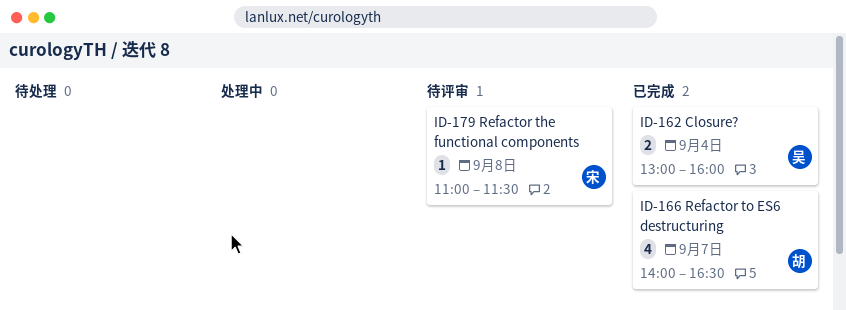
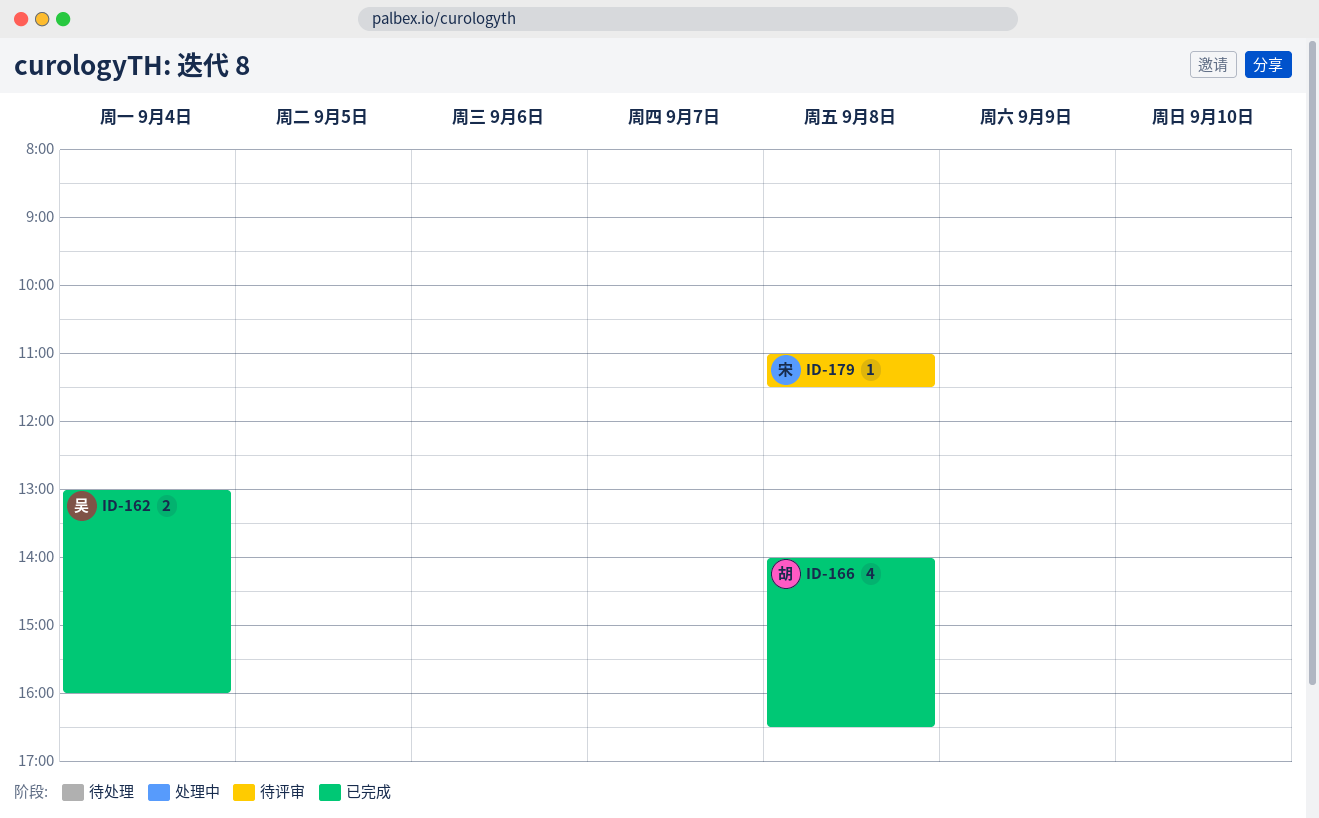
ID-166, day: Sep 7 -> Sep 8

